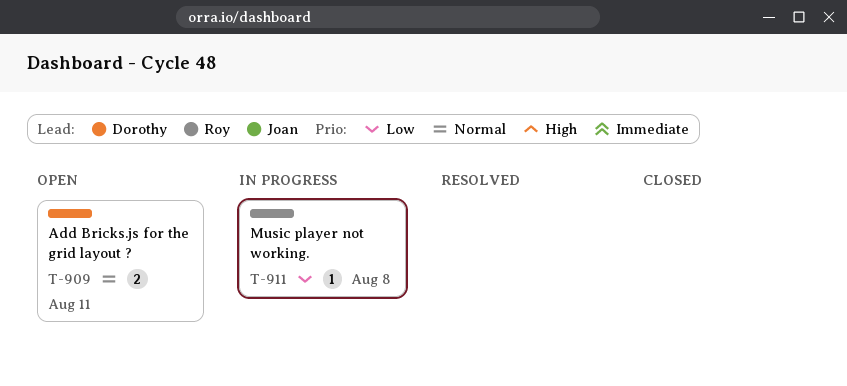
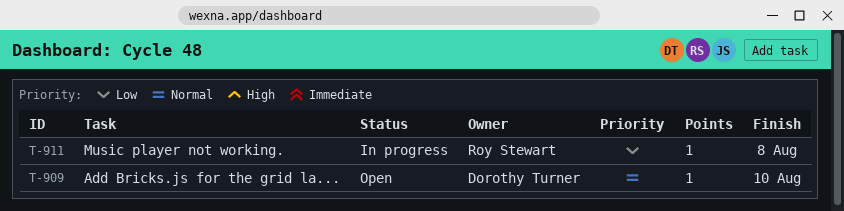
T-909, estimate: 2 -> 1
T-909, due: Aug 11 -> Aug 10

